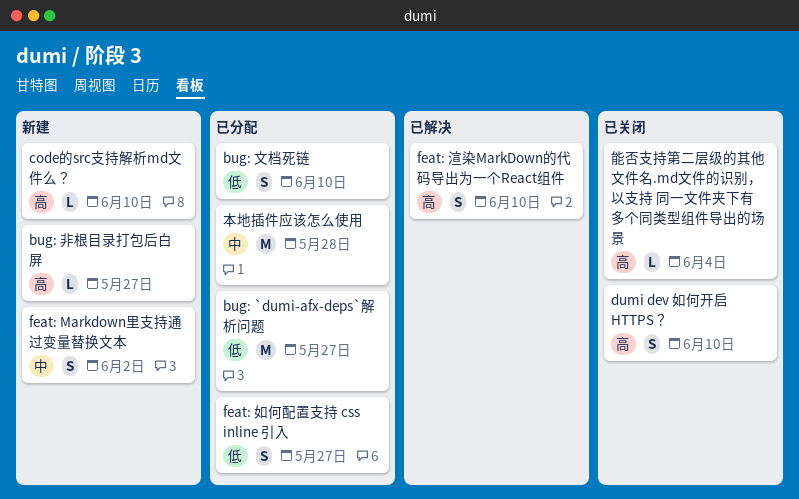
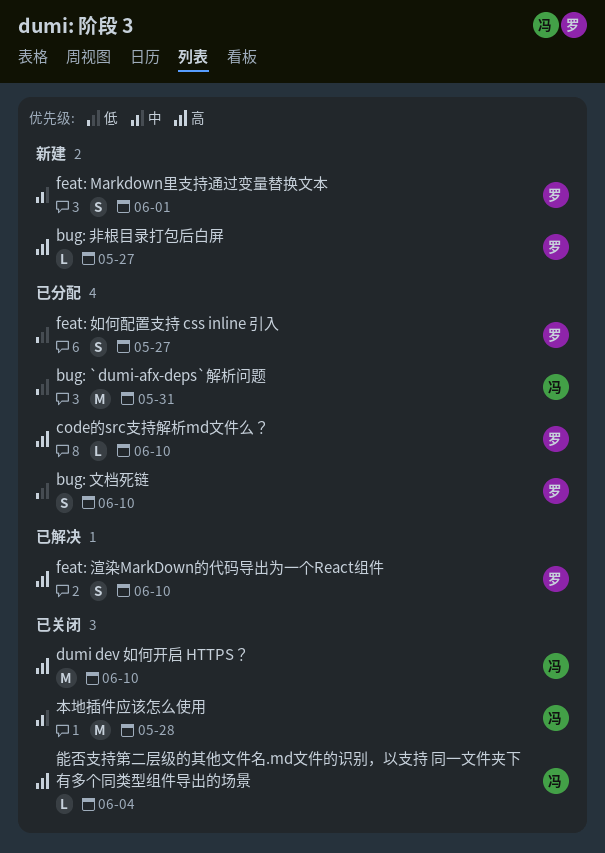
bug: `dumi-afx-deps`解析问题, due: May 27 -> May 31
code的src支持解析md文件么？, status: 新建 -> 已分配
dumi dev 如何开启 HTTPS？, estimate: S -> M
feat: Markdown里支持通过变量替换文本, due: Jun 2 -> Jun 1
本地插件应该怎么使用, status: 已分配 -> 已关闭

